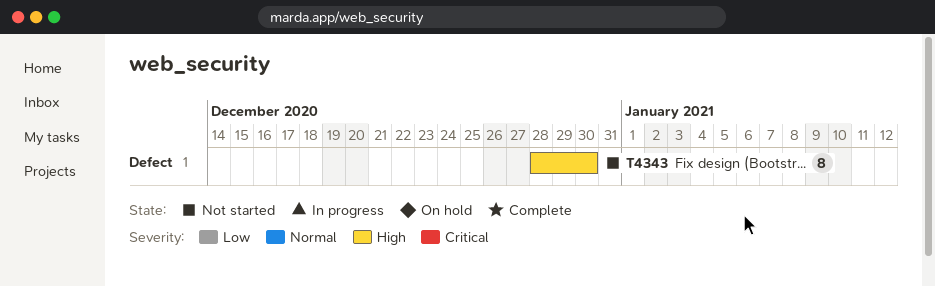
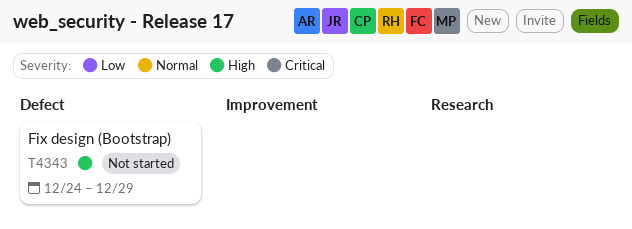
T4343, start: Dec 28 -> Dec 24
T4343, due: Dec 30 -> Dec 29

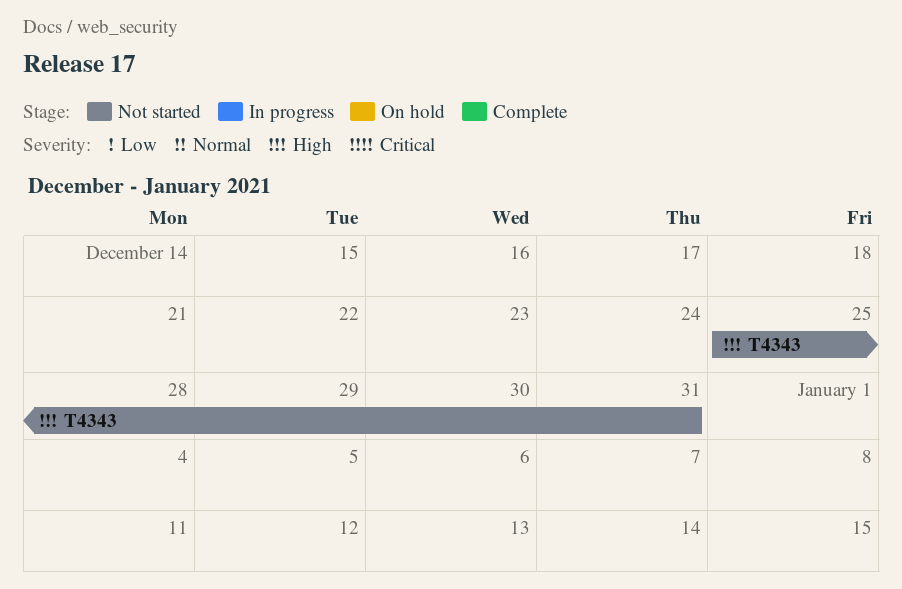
T4343, start: Dec 24 -> Dec 25
T4343, due: Dec 29 -> Dec 31

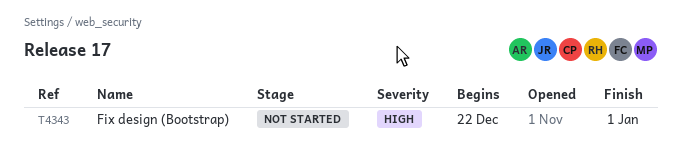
T4343, start: Dec 25 -> Dec 22
T4343, due: Dec 31 -> Jan 1

